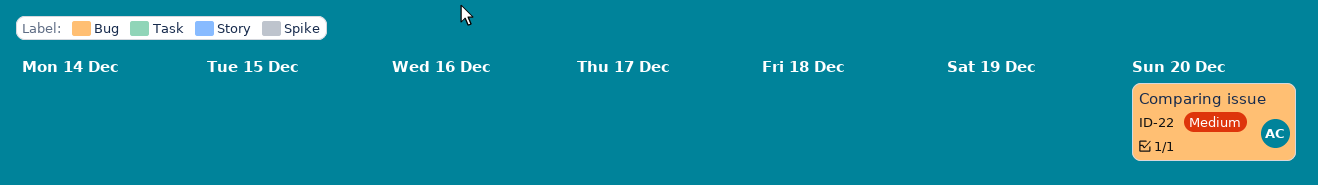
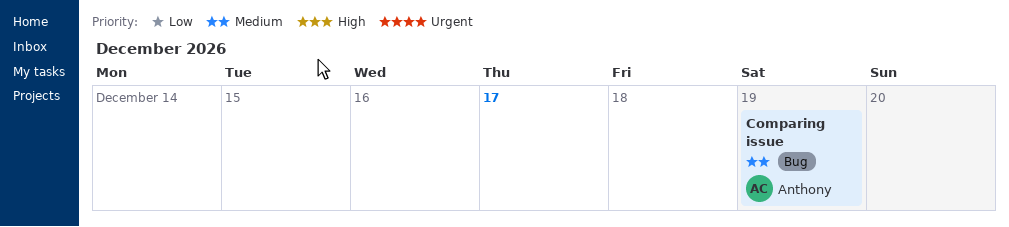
Comparing issue, due: Dec 20 -> Dec 19

